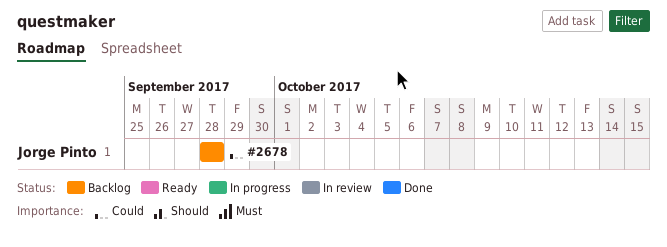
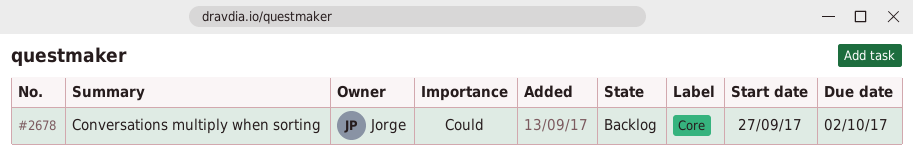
#2678, start: Sep 28 -> Sep 27
#2678, due: Sep 28 -> Oct 2

